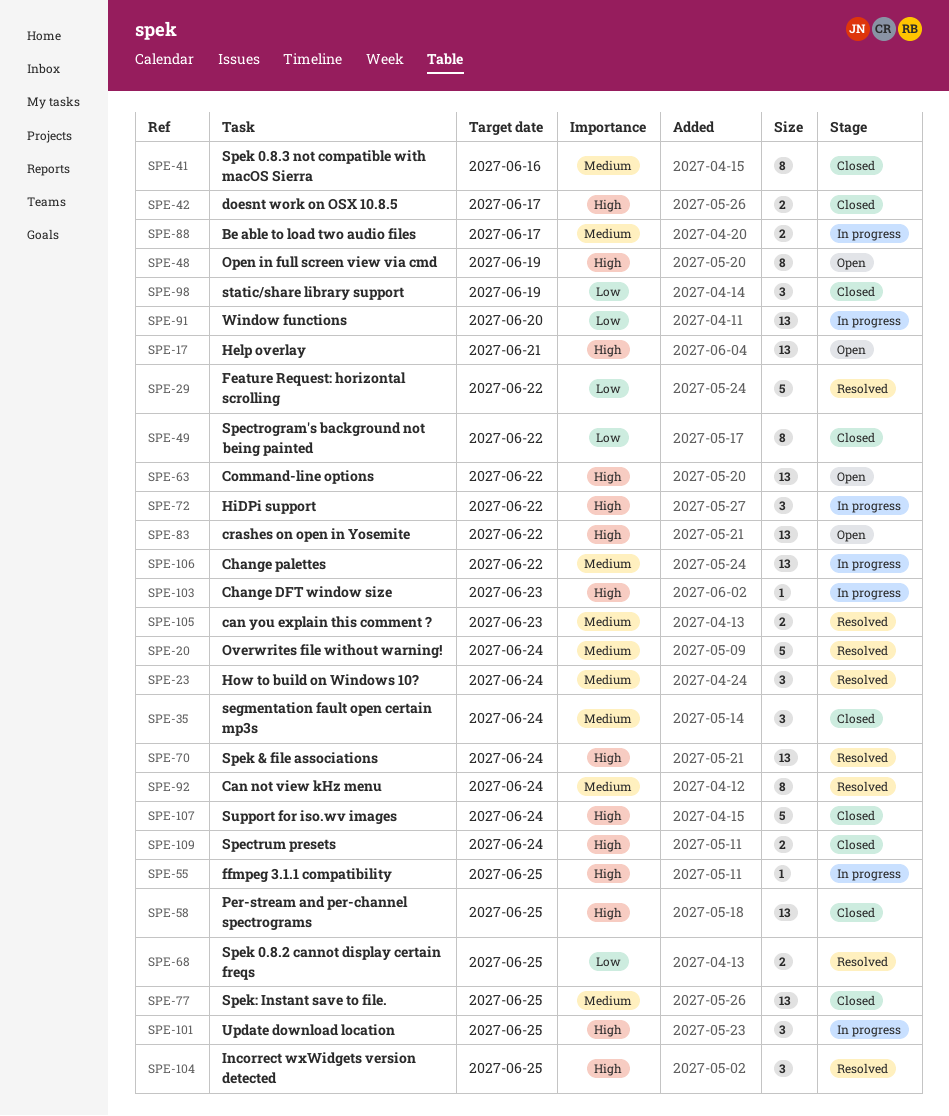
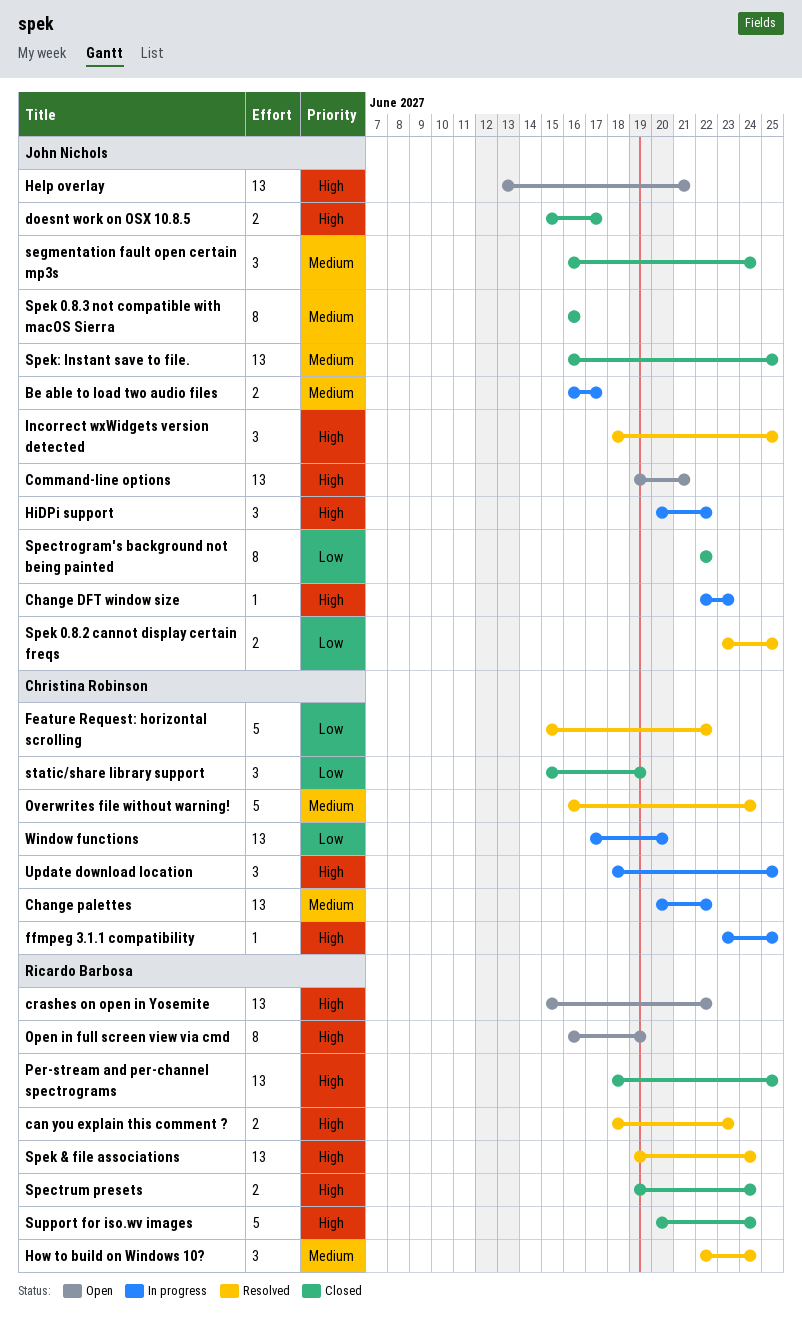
Can not view kHz menu: present -> none
can you explain this comment ?, priority: Medium -> High
Command-line options, due: Jun 22 -> Jun 21

